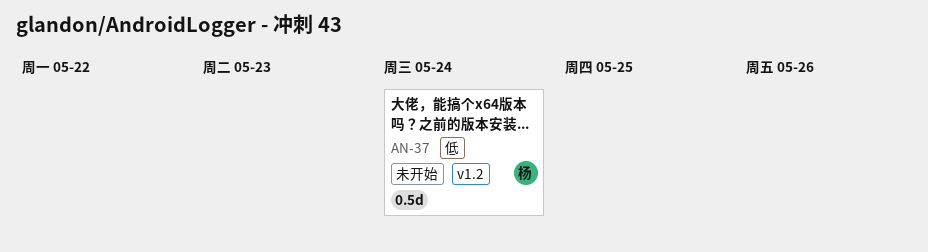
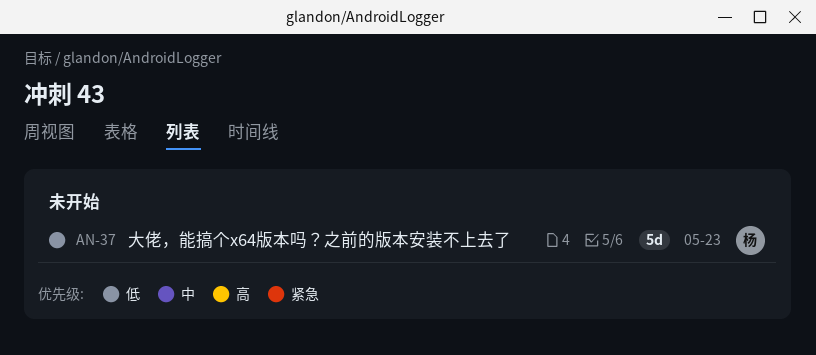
AN-37, estimate: 0.5d -> 5d
AN-37, due: May 24 -> May 23

